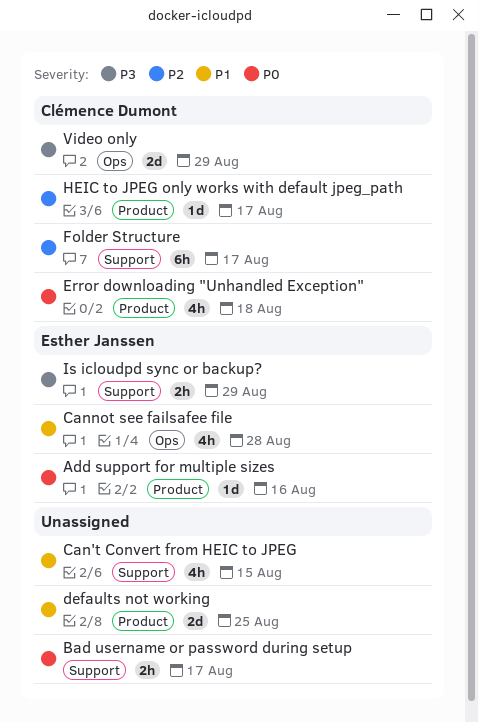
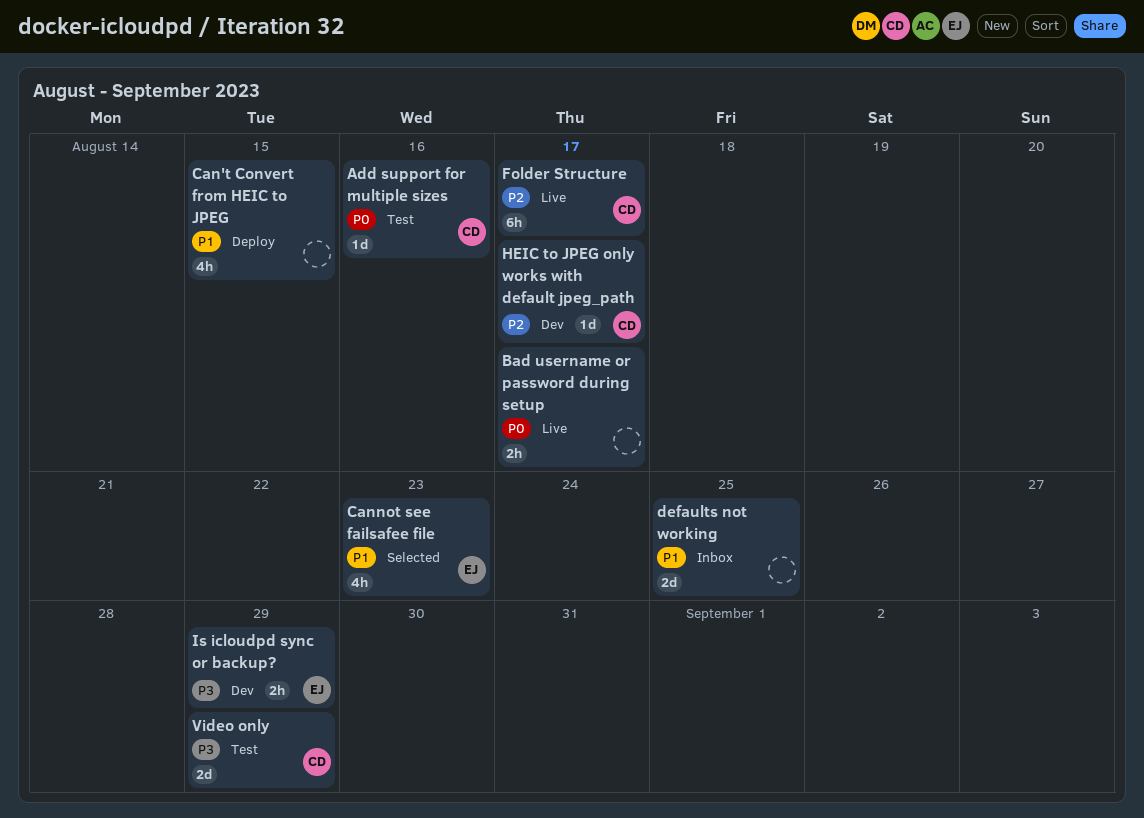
Add support for multiple sizes, owner: Esther Janssen -> Clémence Dumont
Cannot see failsafee file, due: Aug 28 -> Aug 23
Error downloading "Unhandled Exception": present -> none

